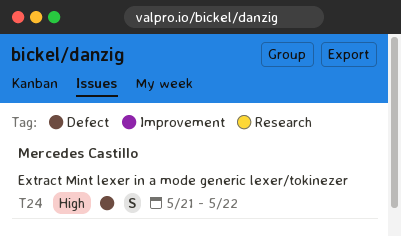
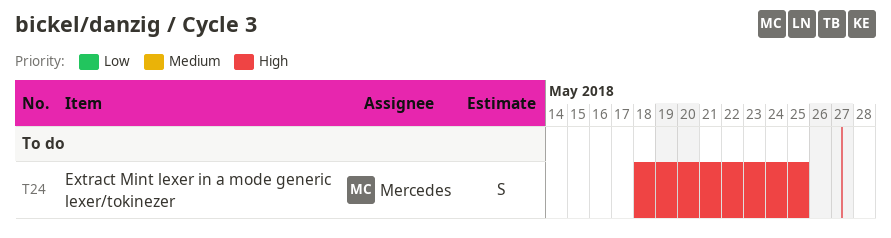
T24, start: May 21 -> May 18
T24, due: May 22 -> May 25

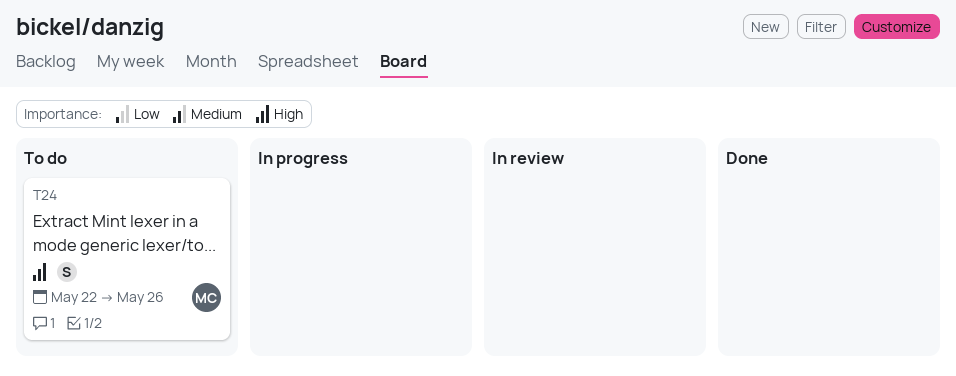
T24, start: May 18 -> May 22
T24, due: May 25 -> May 26

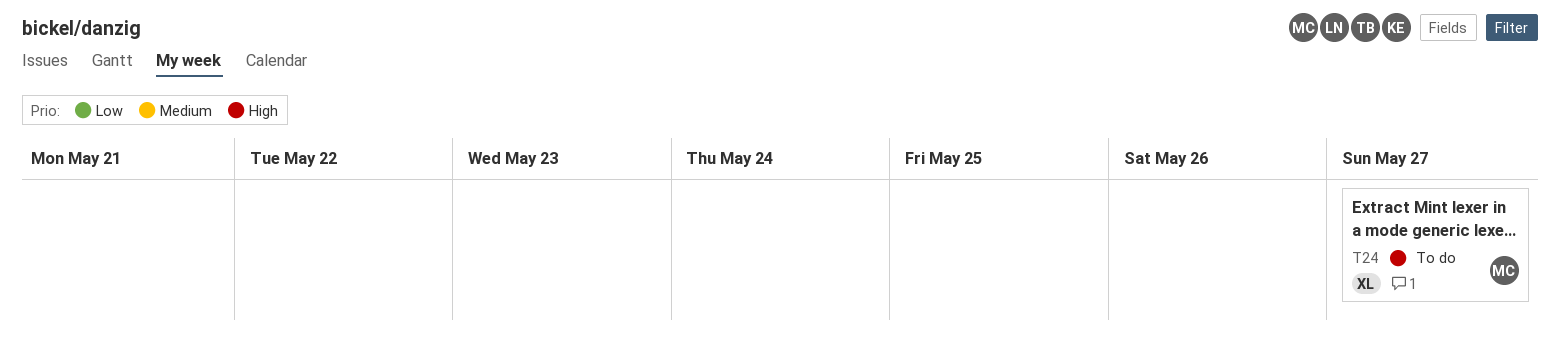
T24, estimate: S -> XL
T24, due: May 26 -> May 27

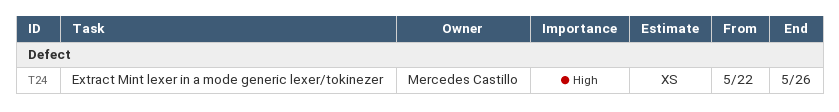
T24, estimate: XL -> XS
T24, due: May 27 -> May 26

